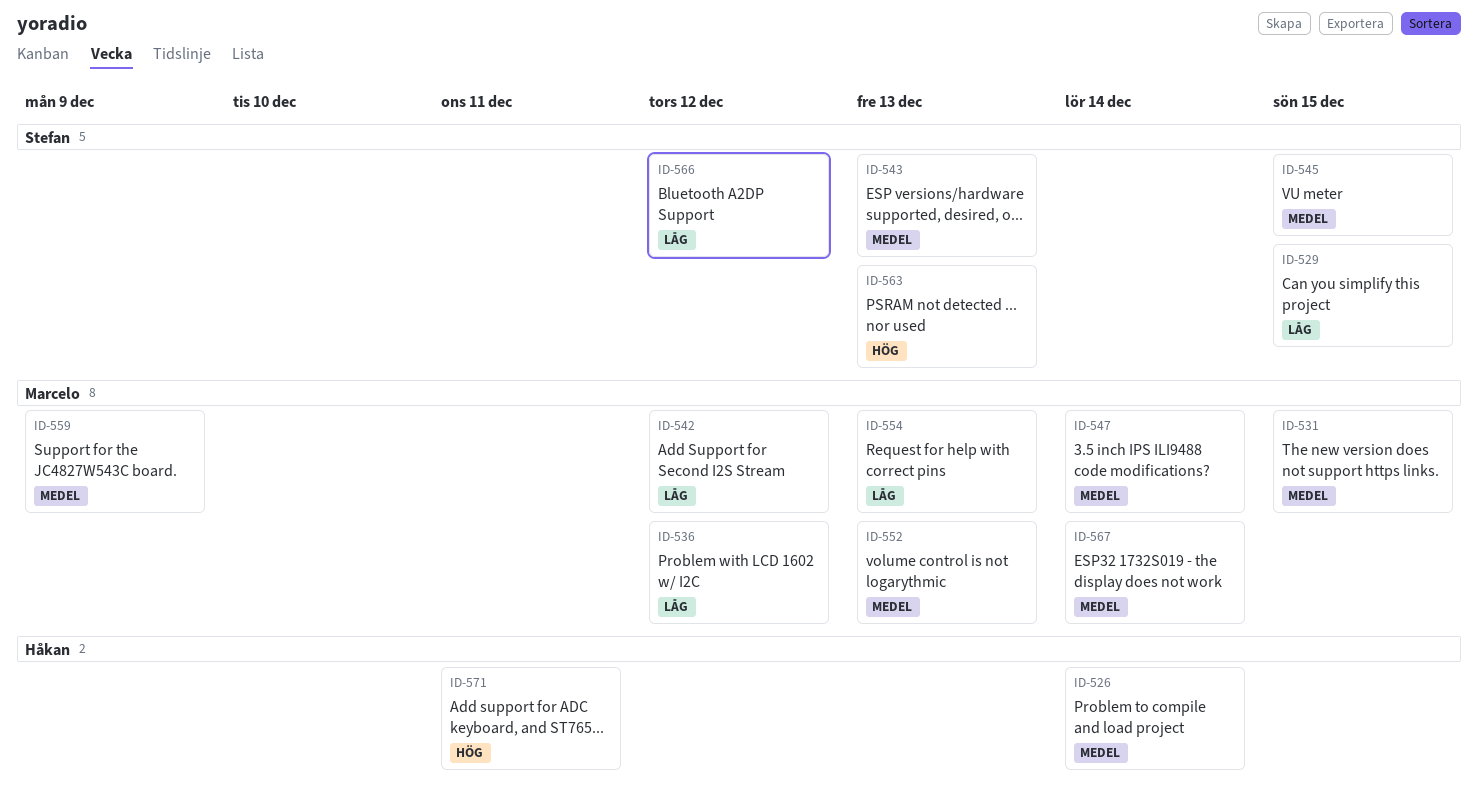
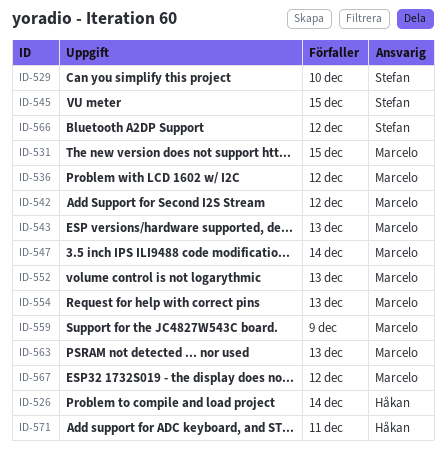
ID-529, due: Dec 15 -> Dec 10
ID-543, owner: Stefan -> Marcelo
ID-563, owner: Stefan -> Marcelo
ID-567, due: Dec 14 -> Dec 12

